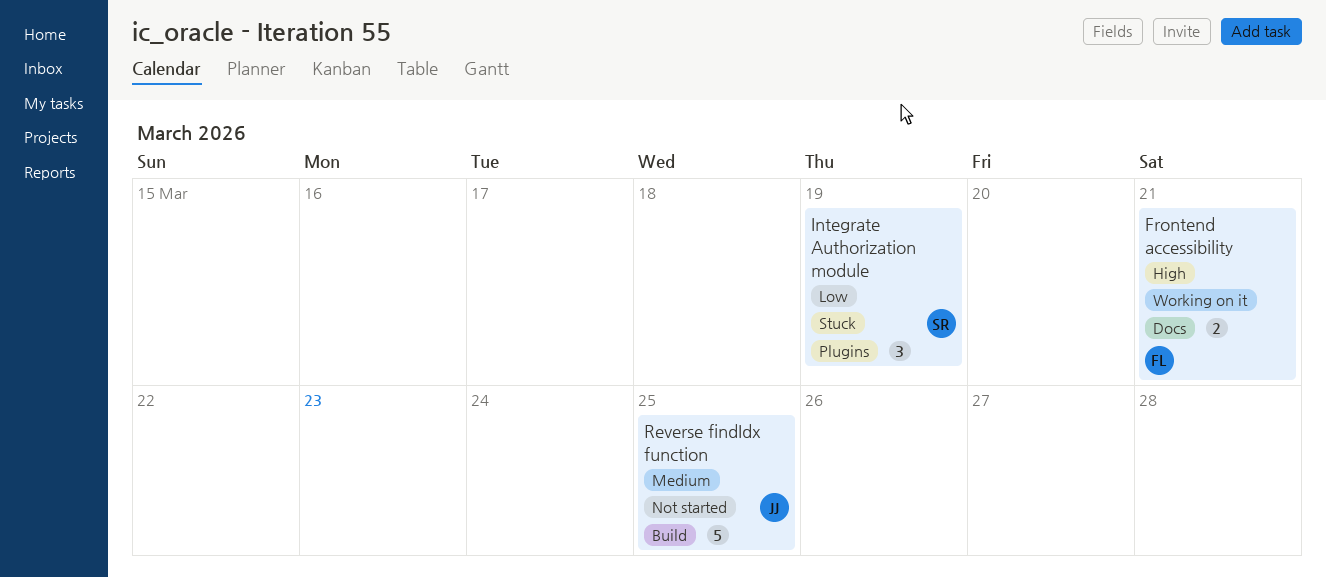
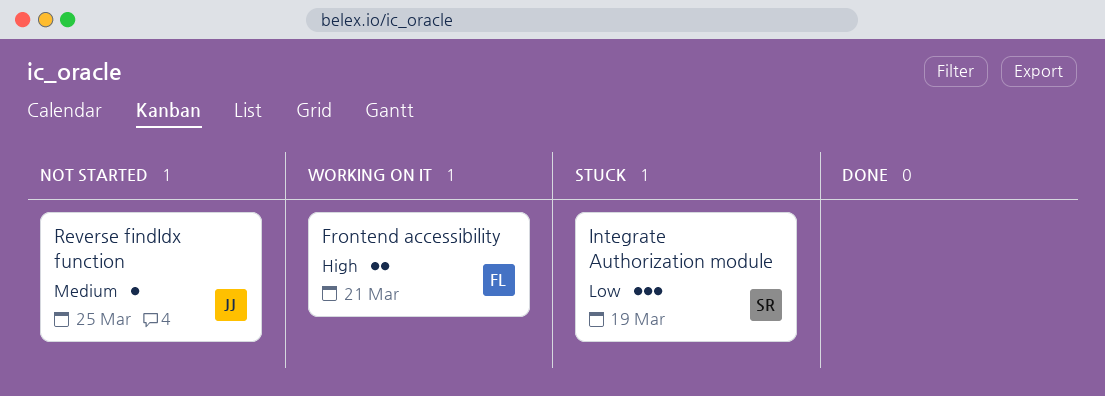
Reverse findIdx function, estimate: 5 -> 1

